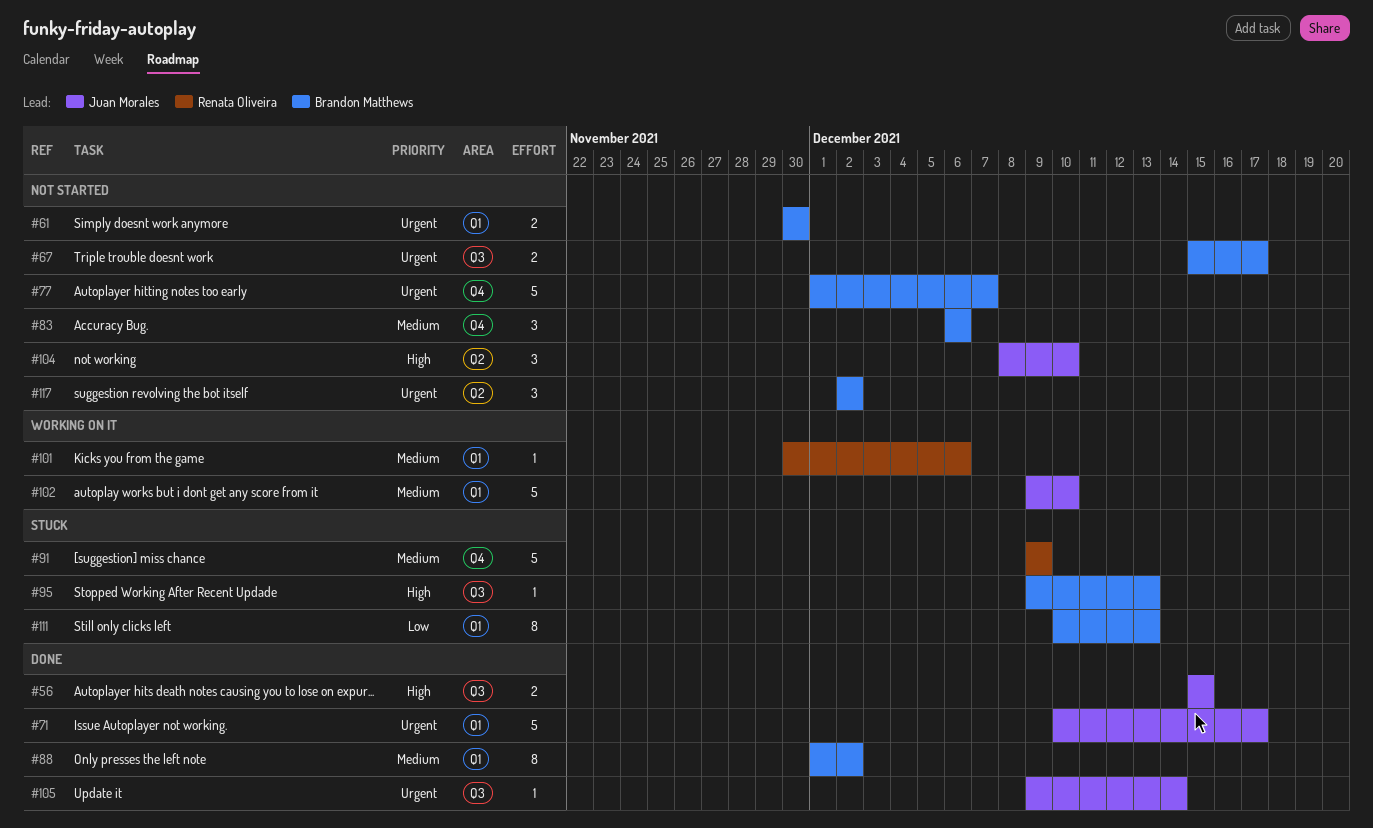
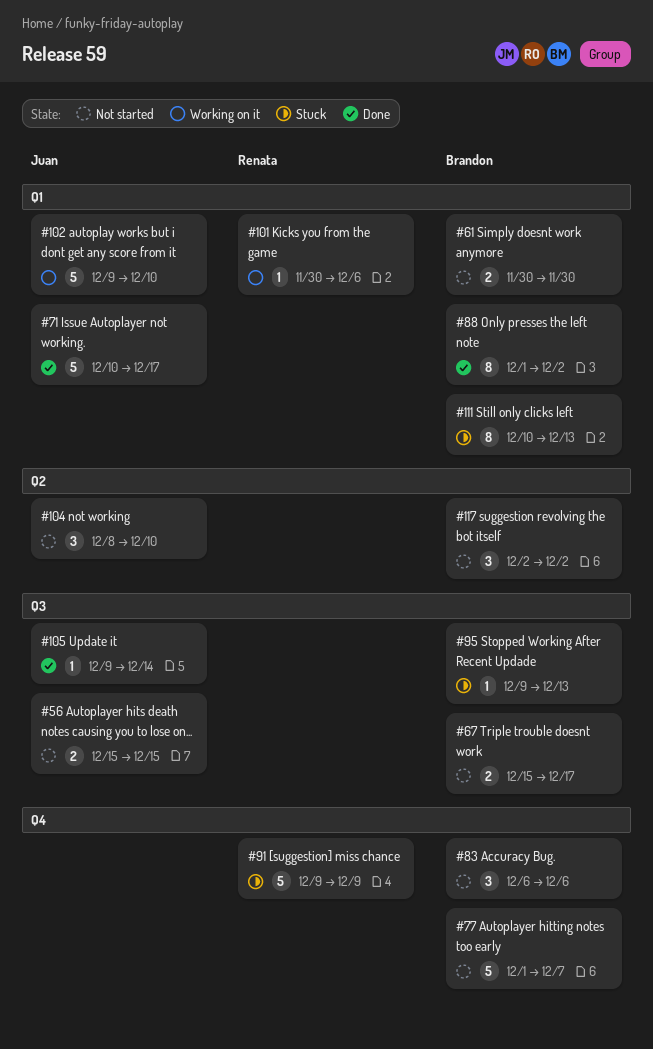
#56, status: Done -> Not started

